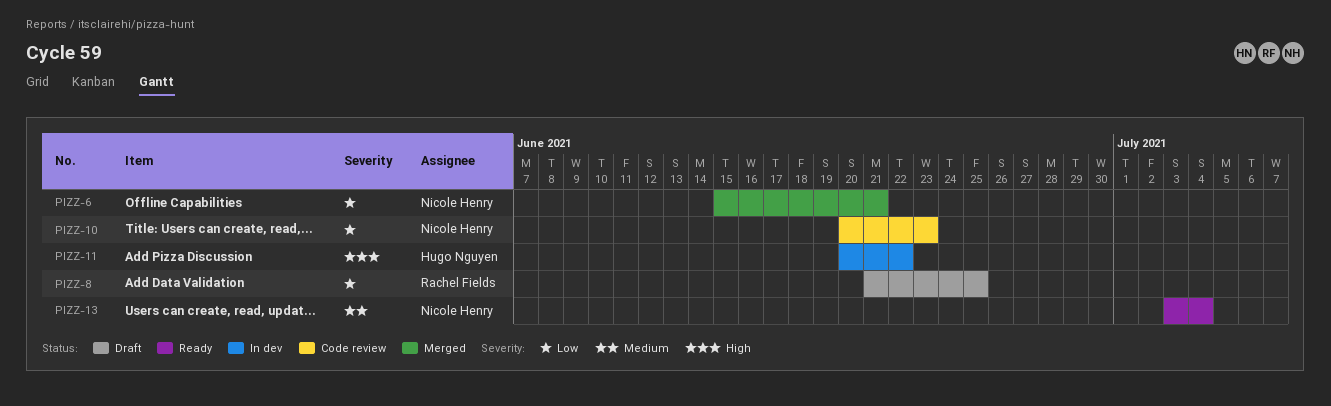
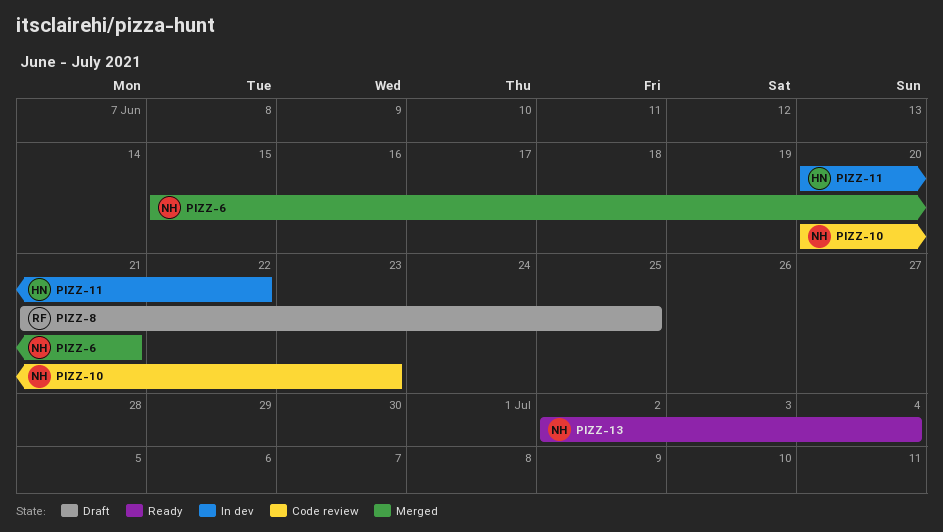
PIZZ-13, start: Jul 3 -> Jul 2

